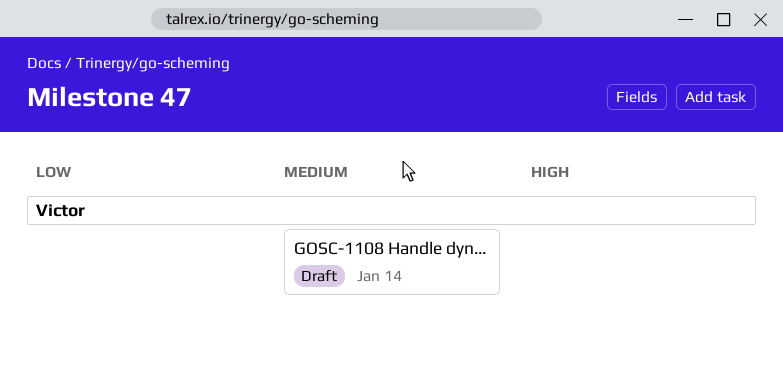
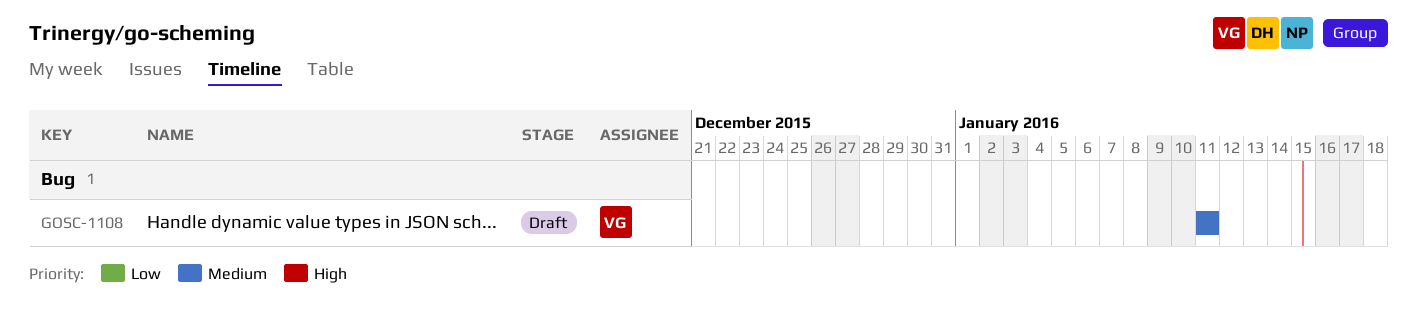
GOSC-1108, due: Jan 14 -> Jan 11

